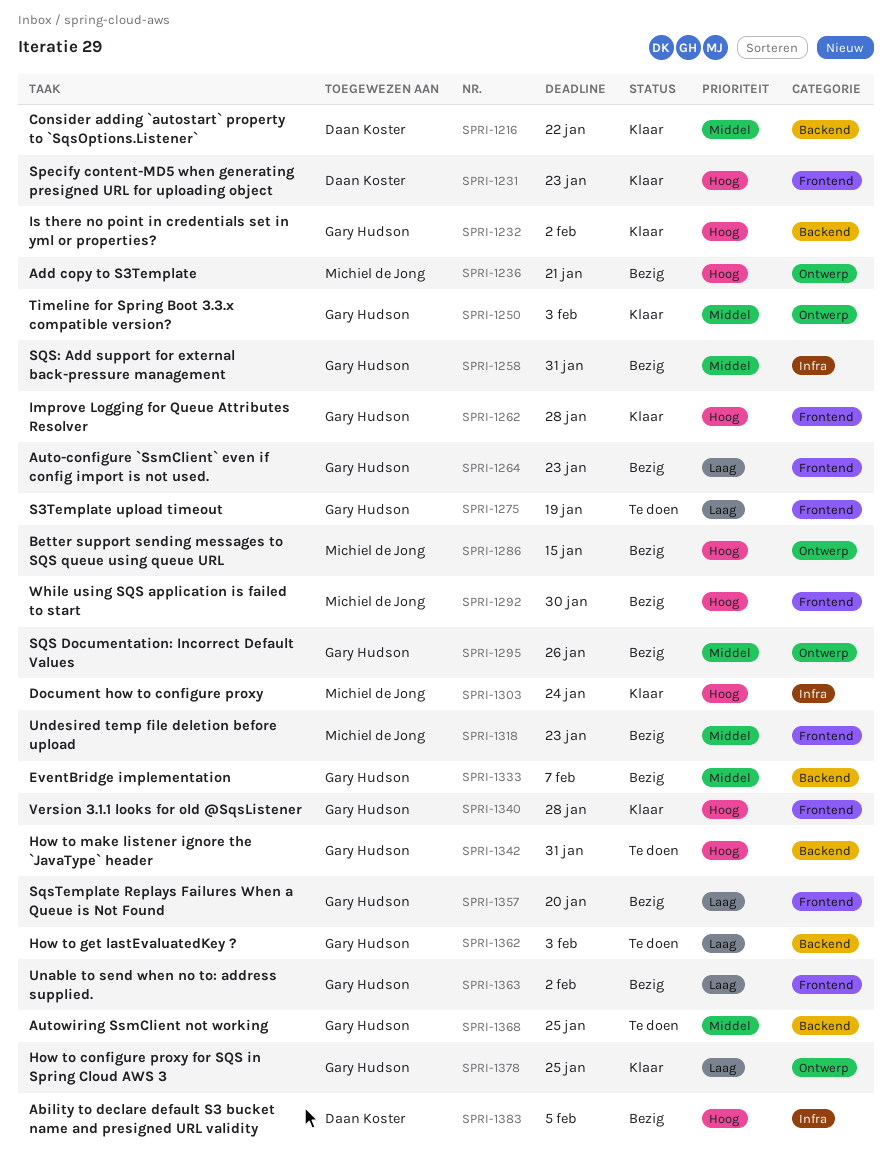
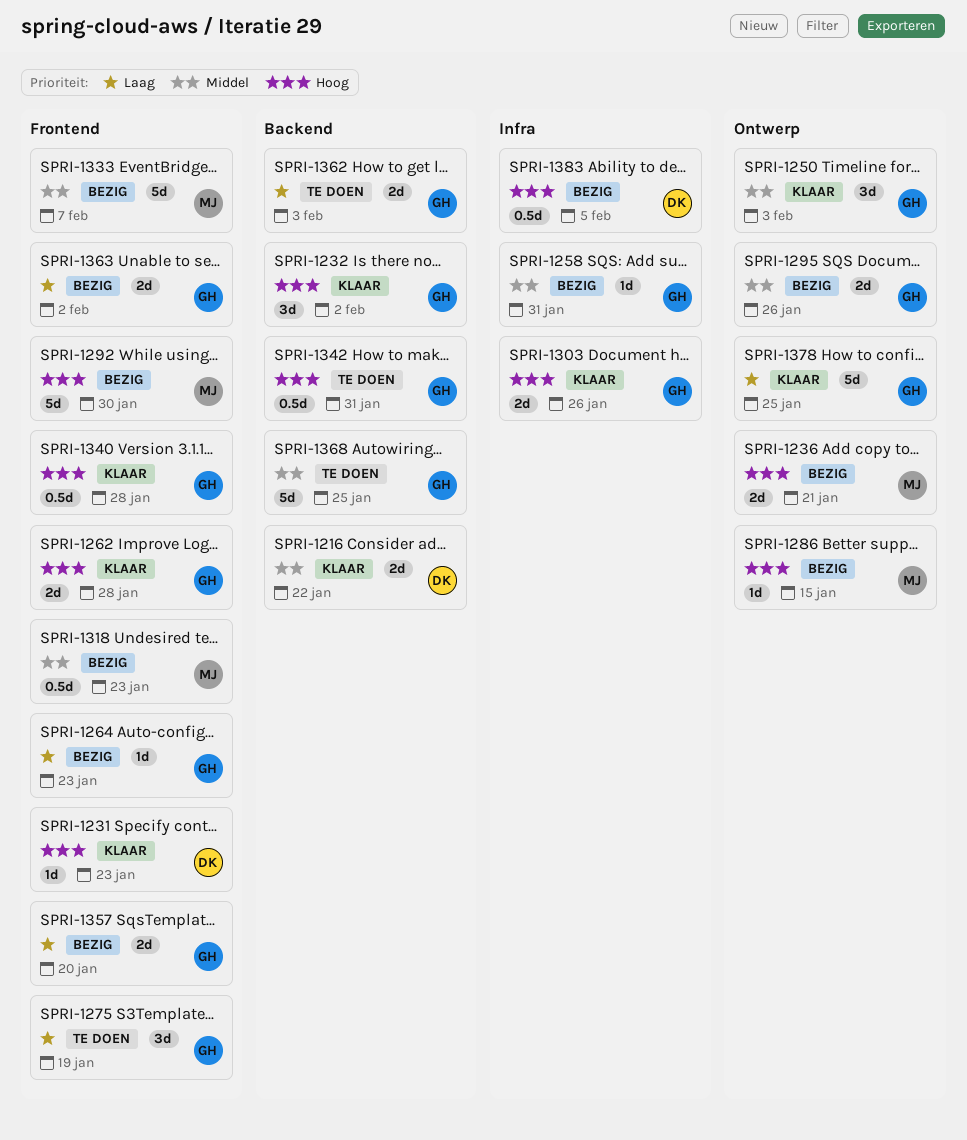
SPRI-1303, owner: Michiel de Jong -> Gary Hudson
SPRI-1303, due: Jan 24 -> Jan 26
SPRI-1333, owner: Gary Hudson -> Michiel de Jong
SPRI-1333, label: Backend -> Frontend

